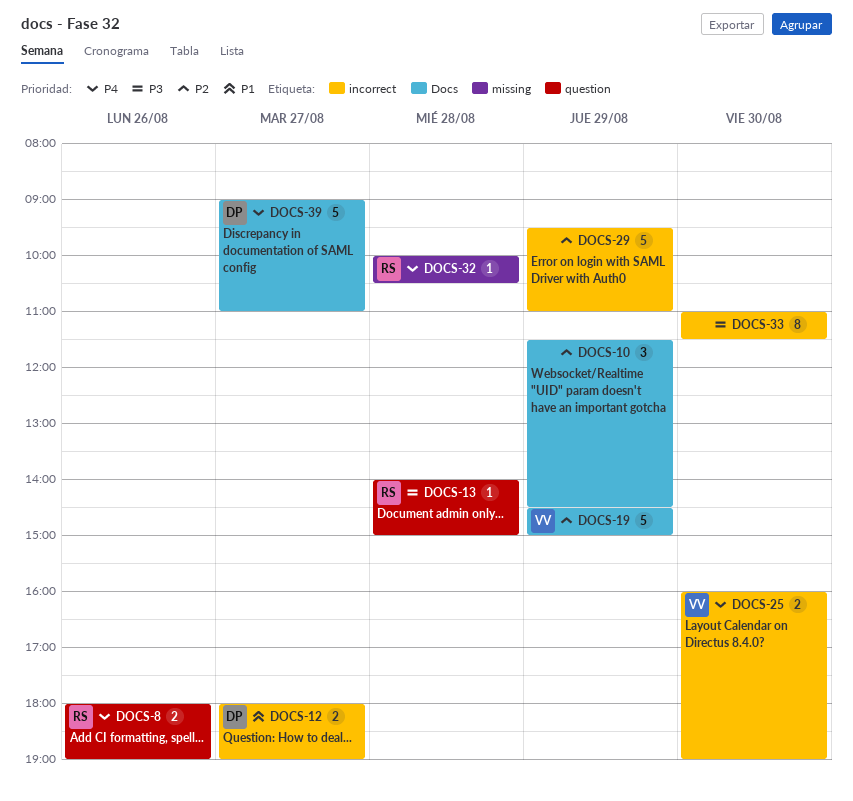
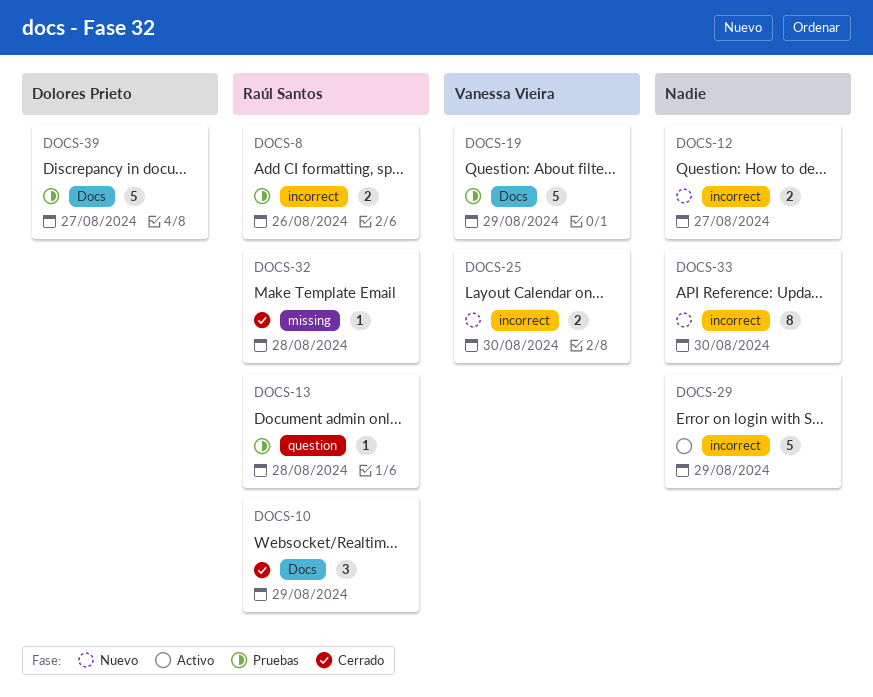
DOCS-8, label: question -> incorrect
DOCS-10, owner: none -> Raúl Santos
DOCS-12, owner: Dolores Prieto -> none

